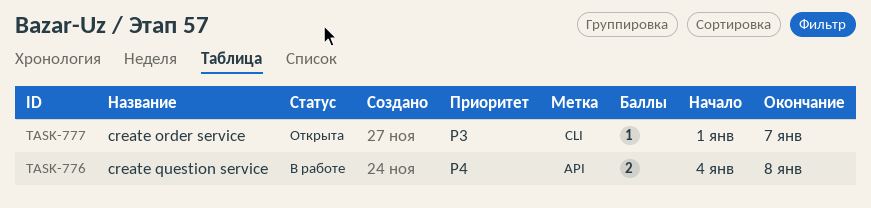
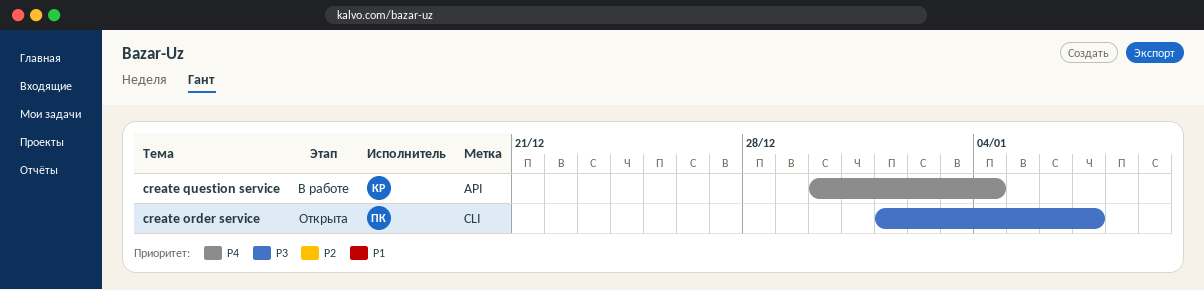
create question service, start: Jan 4 -> Dec 30
create question service, due: Jan 8 -> Jan 4

